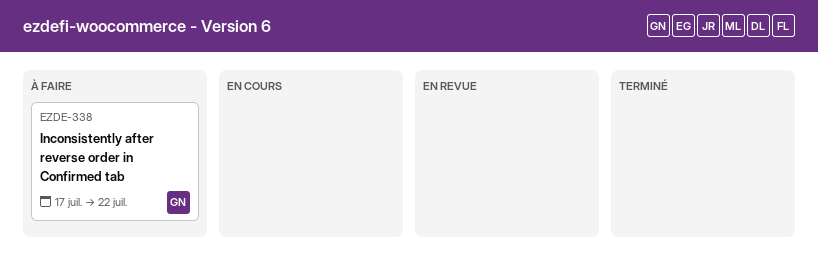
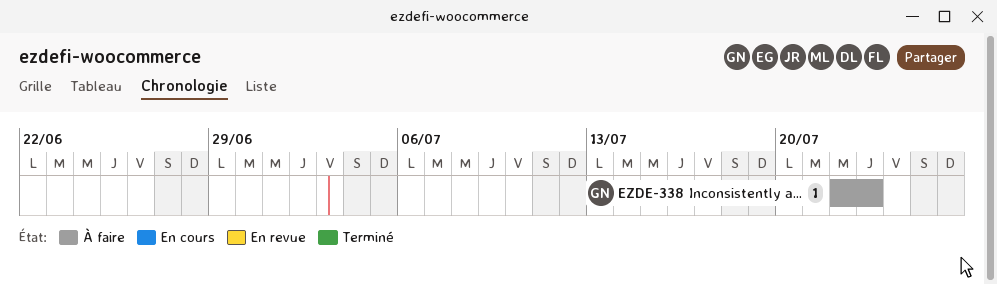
EZDE-338, start: Jul 17 -> Jul 22
EZDE-338, due: Jul 22 -> Jul 23

